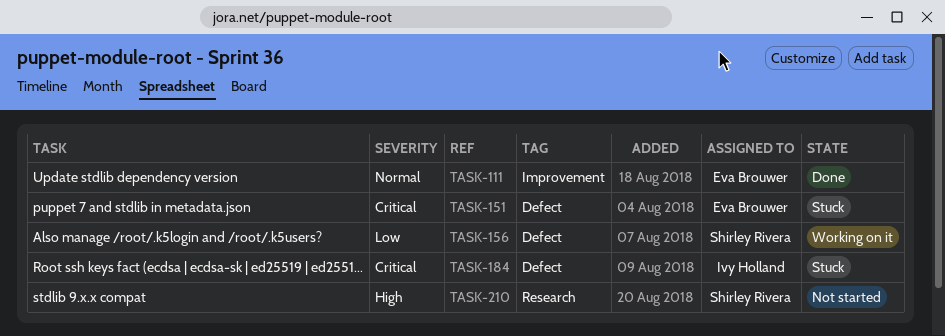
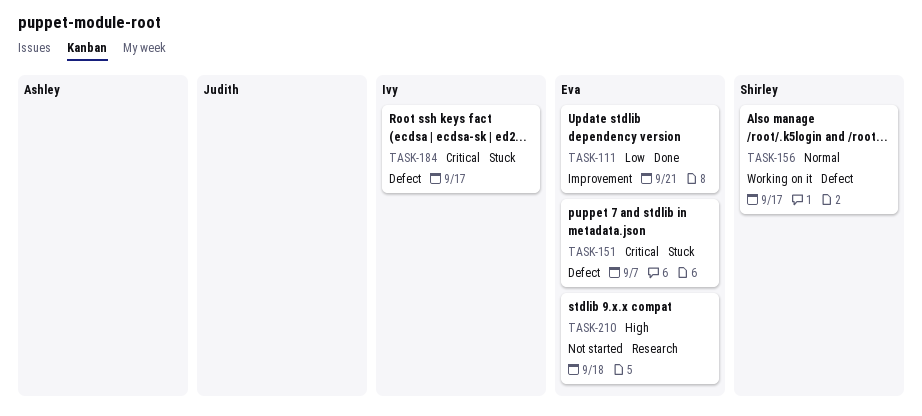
TASK-111, priority: Normal -> Low
TASK-156, priority: Low -> Normal
TASK-210, owner: Shirley Rivera -> Eva Brouwer

